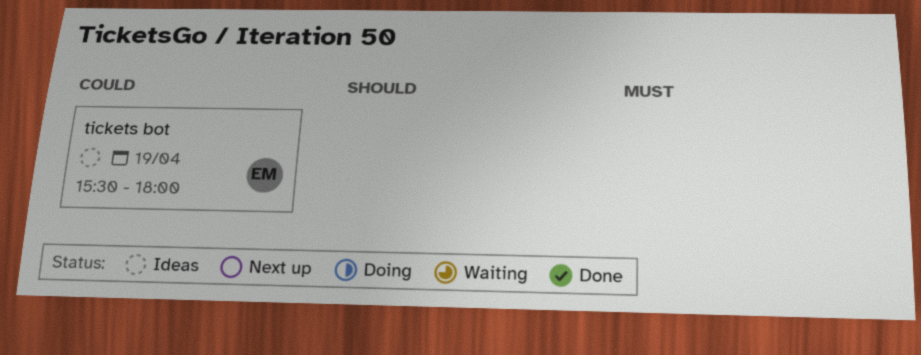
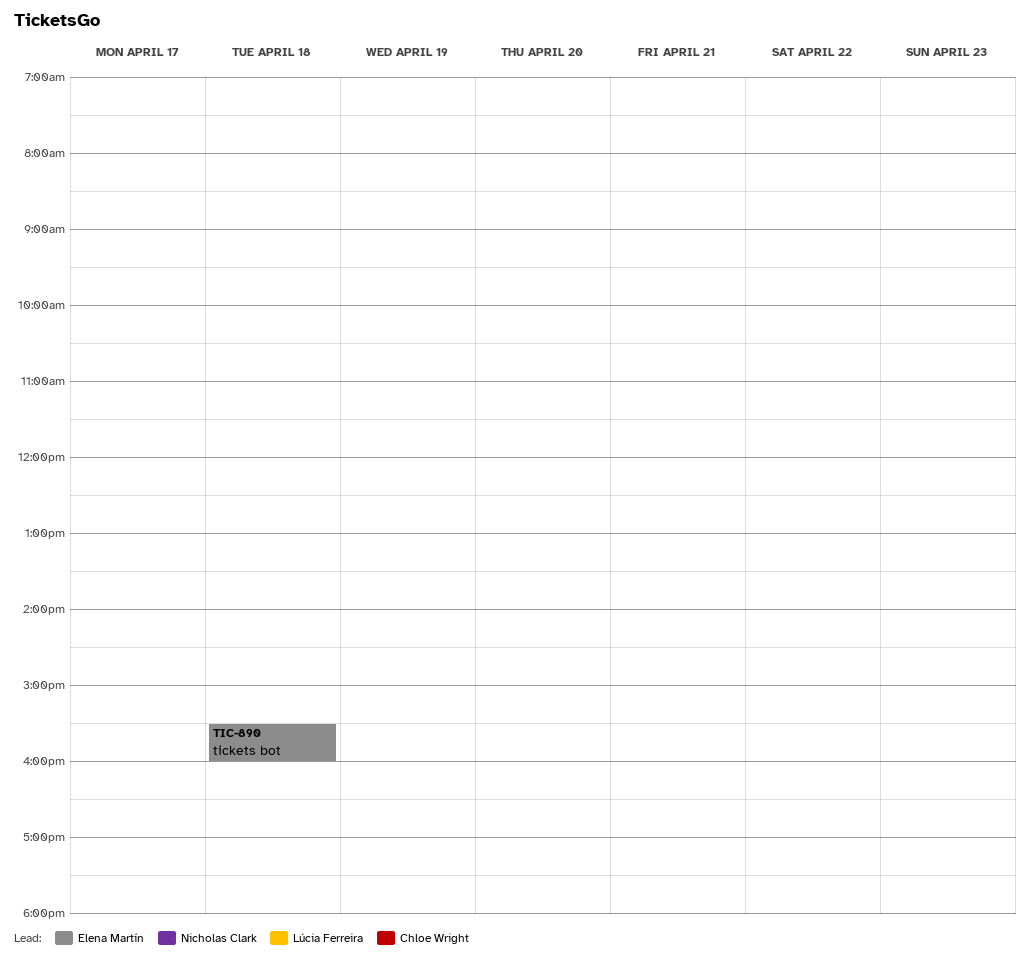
tickets bot, day: Apr 19 -> Apr 18
tickets bot, ends: 18:00 -> 16:00

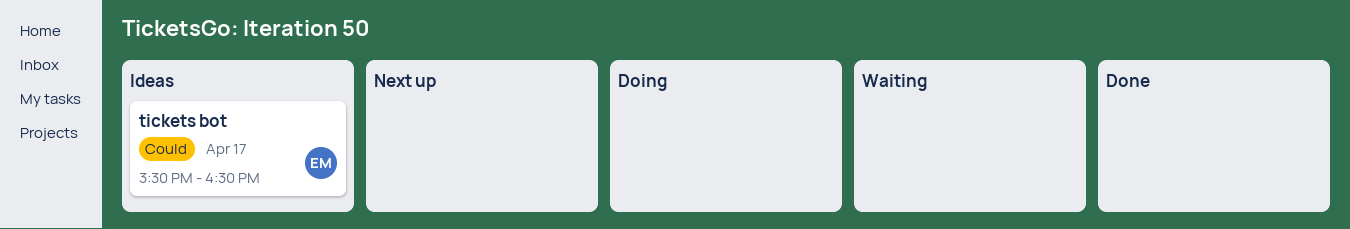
tickets bot, day: Apr 18 -> Apr 17
tickets bot, ends: 16:00 -> 16:30

